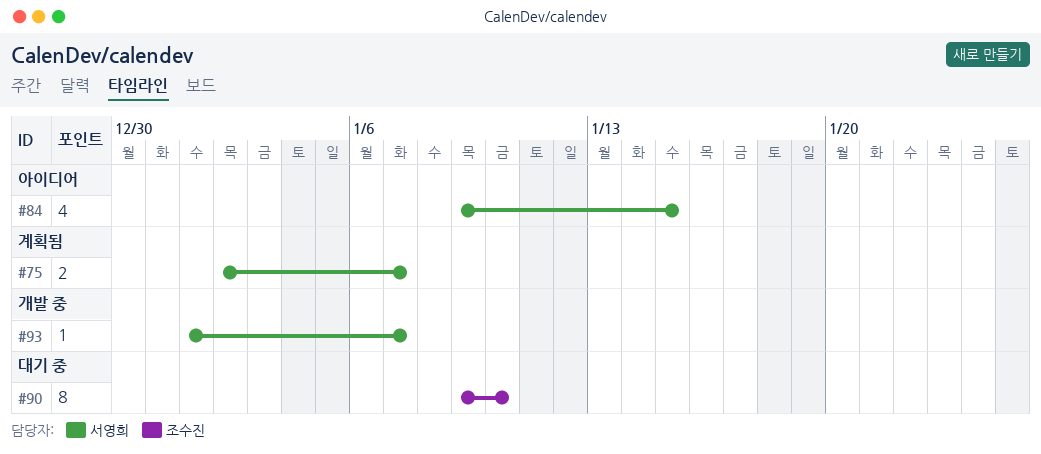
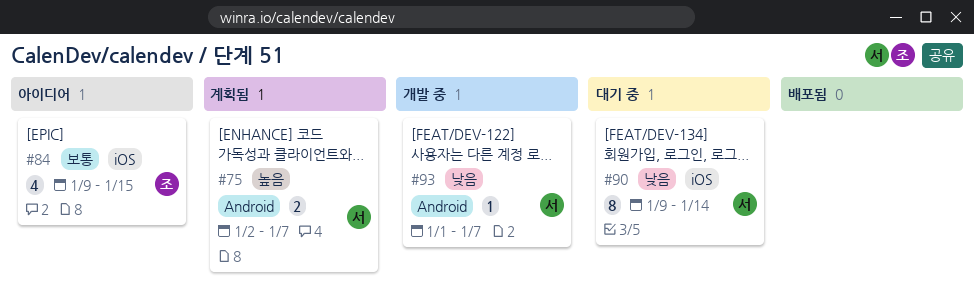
#84, owner: 서영희 -> 조수진
#90, owner: 조수진 -> 서영희
#90, due: Jan 10 -> Jan 14

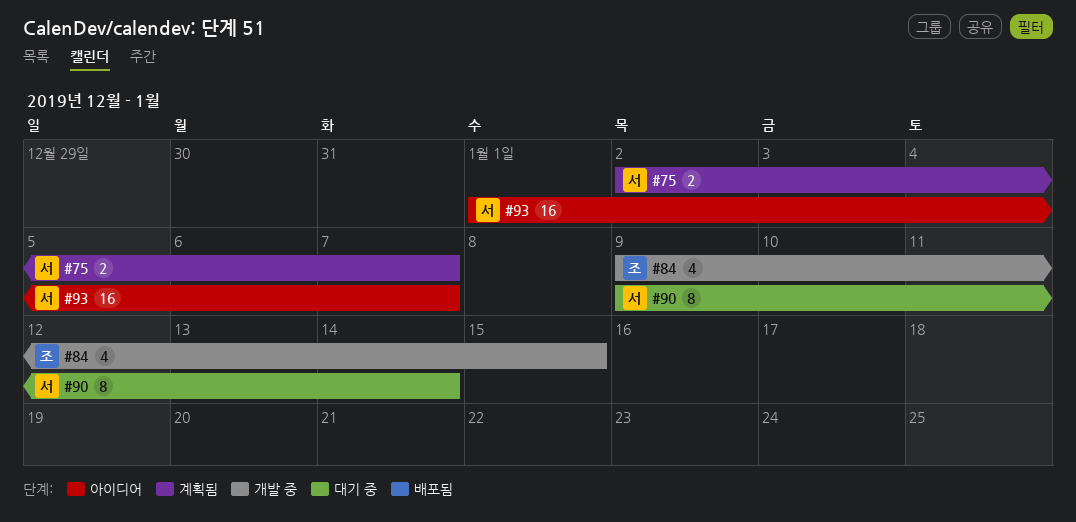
#84, status: 아이디어 -> 개발 중
#93, status: 개발 중 -> 아이디어
#93, estimate: 1 -> 16

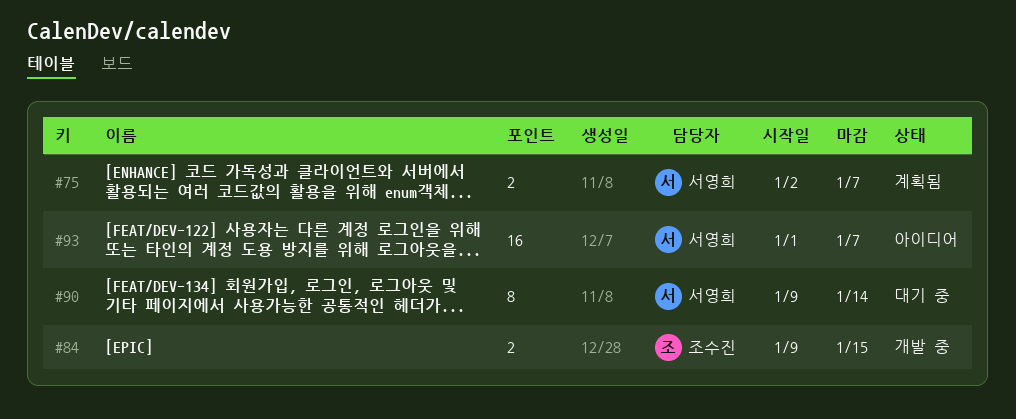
#84, estimate: 4 -> 2

